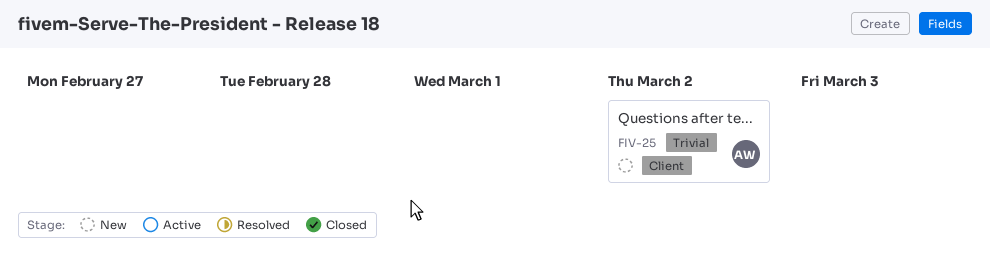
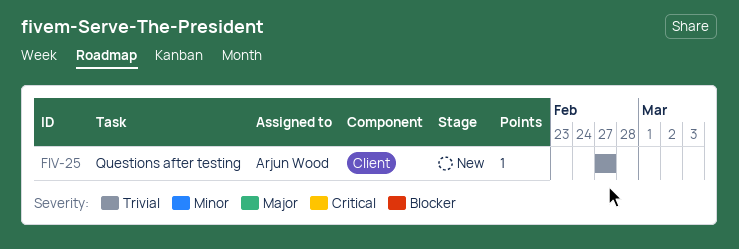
FIV-25, due: Mar 2 -> Feb 27

